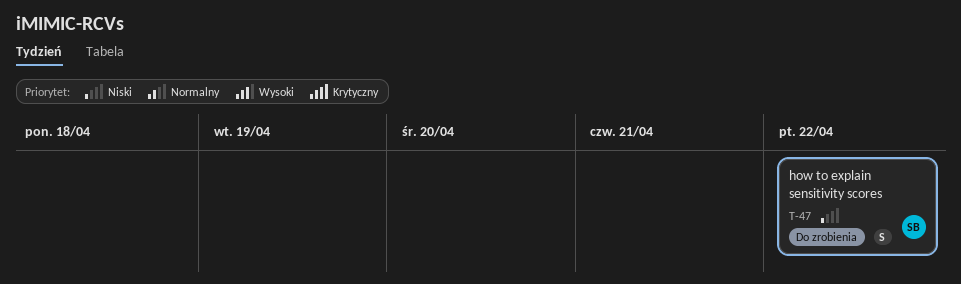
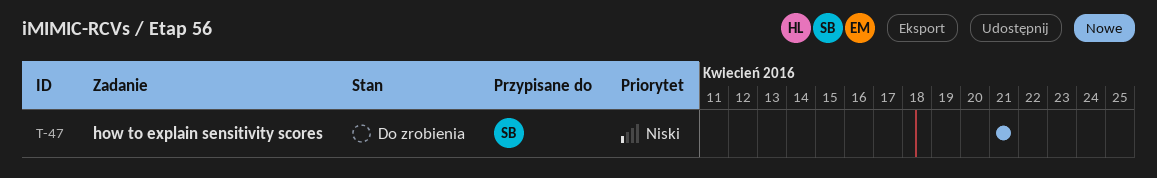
T-47, due: Apr 22 -> Apr 21

